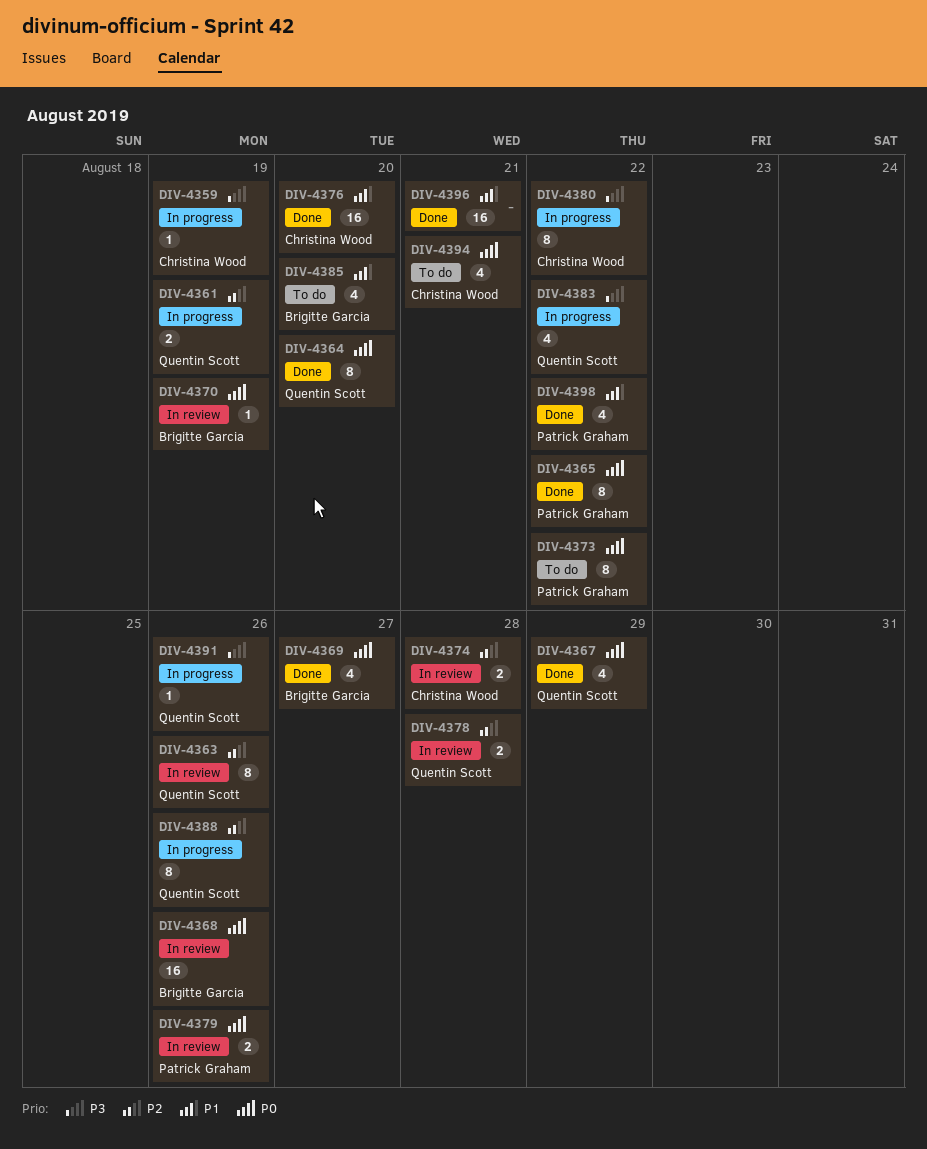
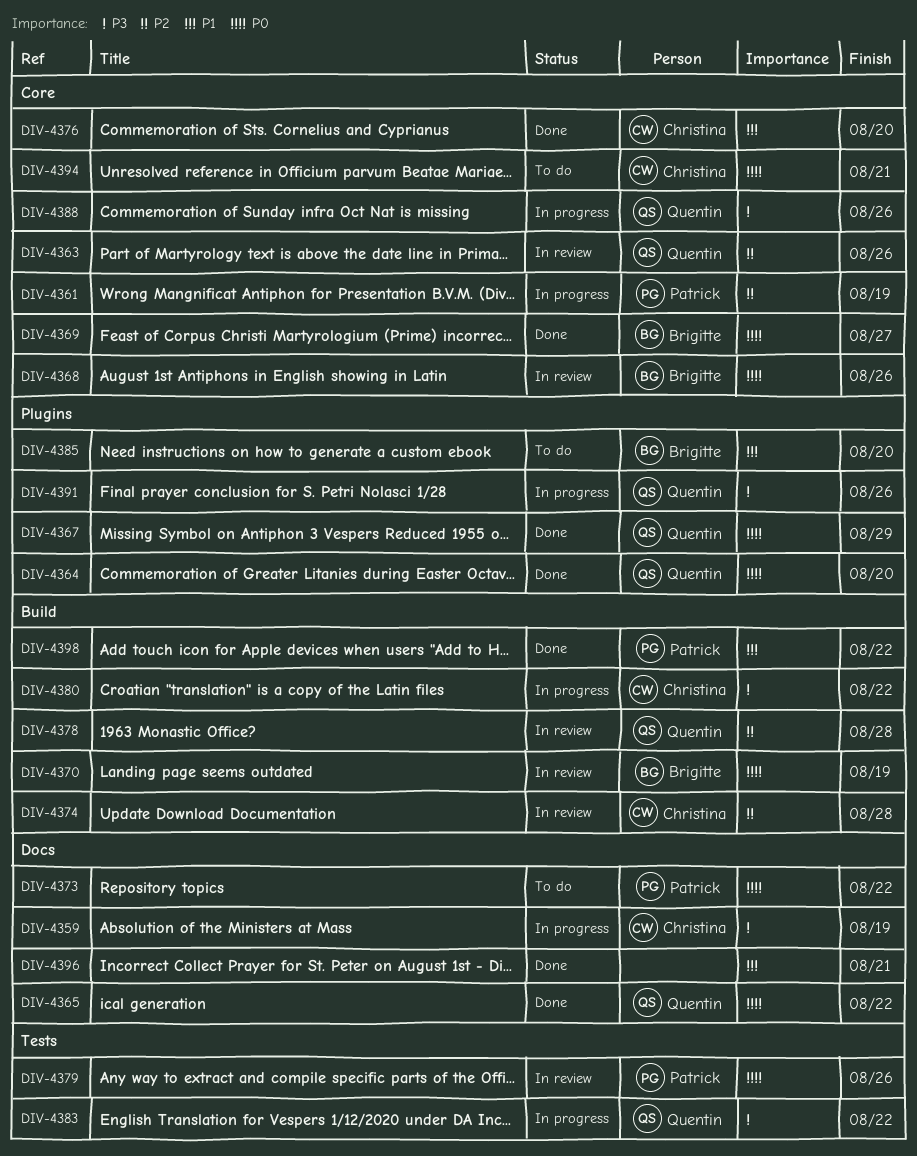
DIV-4361, owner: Quentin Scott -> Patrick Graham
DIV-4365, owner: Patrick Graham -> Quentin Scott
DIV-4388, priority: P2 -> P3

